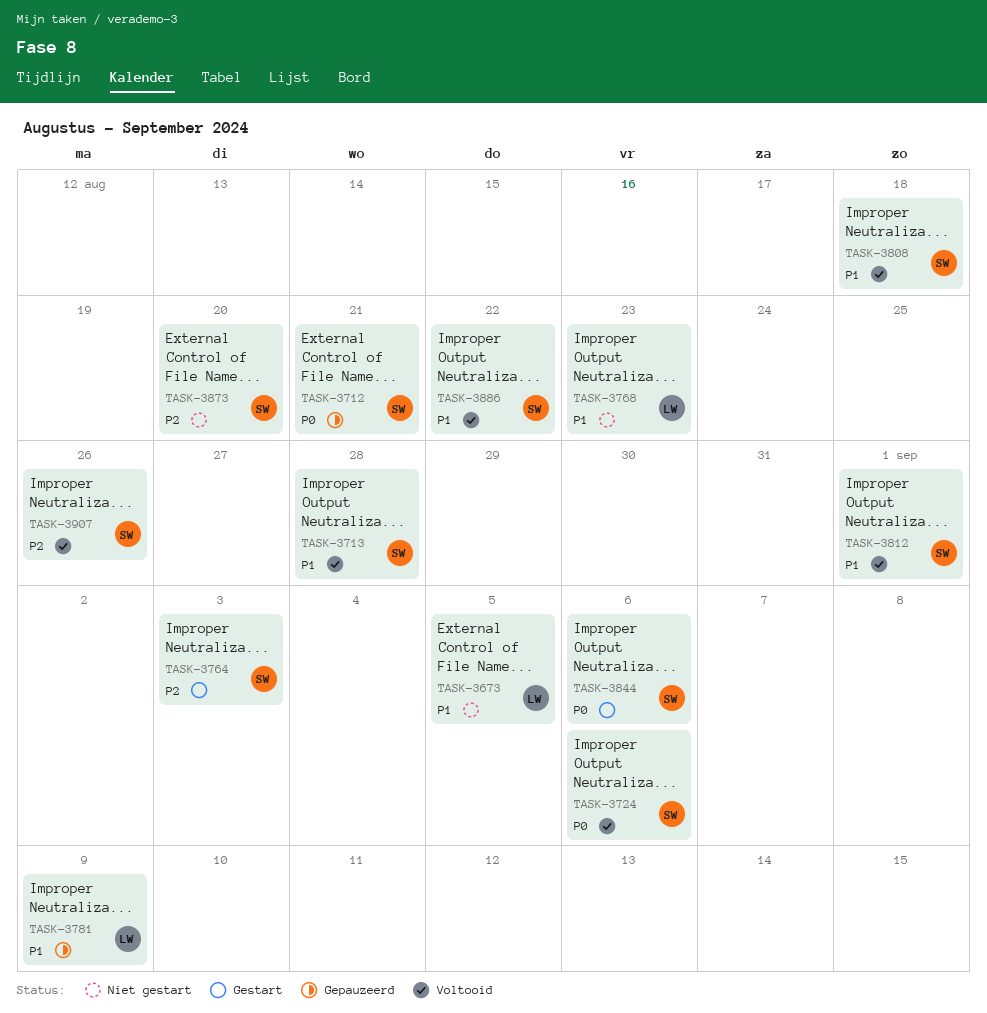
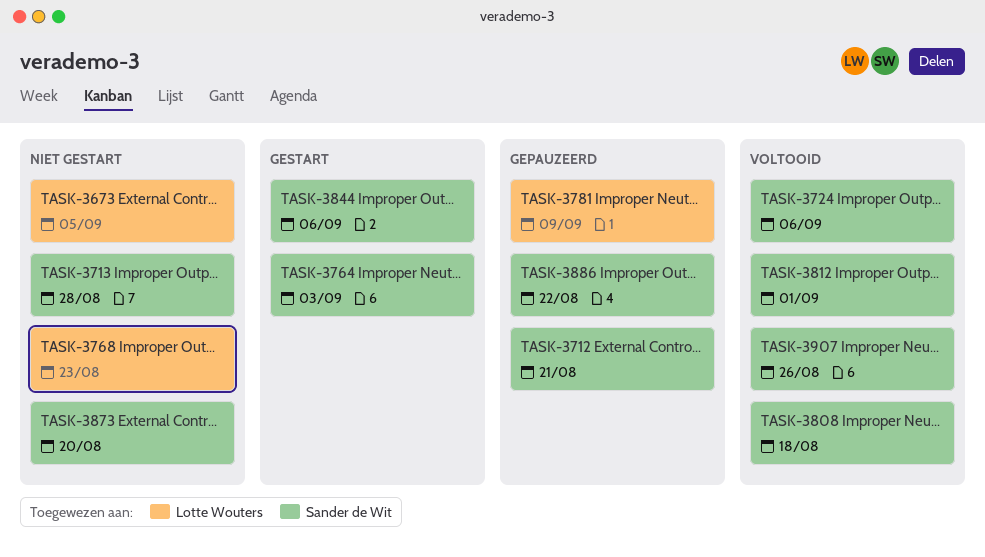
TASK-3713, status: Voltooid -> Niet gestart
TASK-3886, status: Voltooid -> Gepauzeerd

